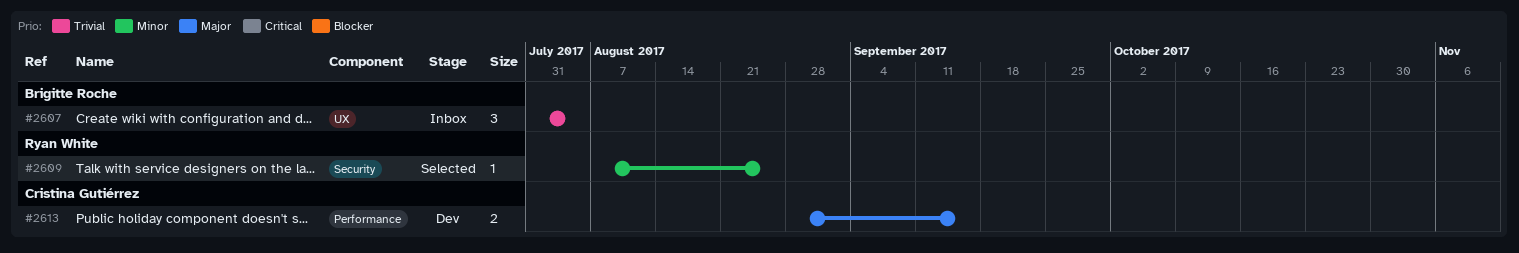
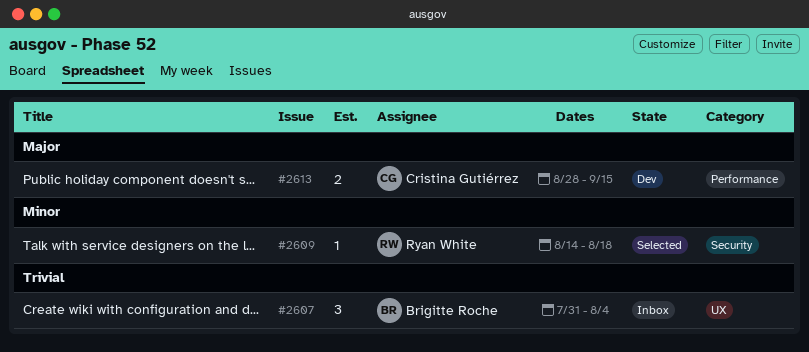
#2609, start: Aug 7 -> Aug 14
#2609, due: Aug 25 -> Aug 18

